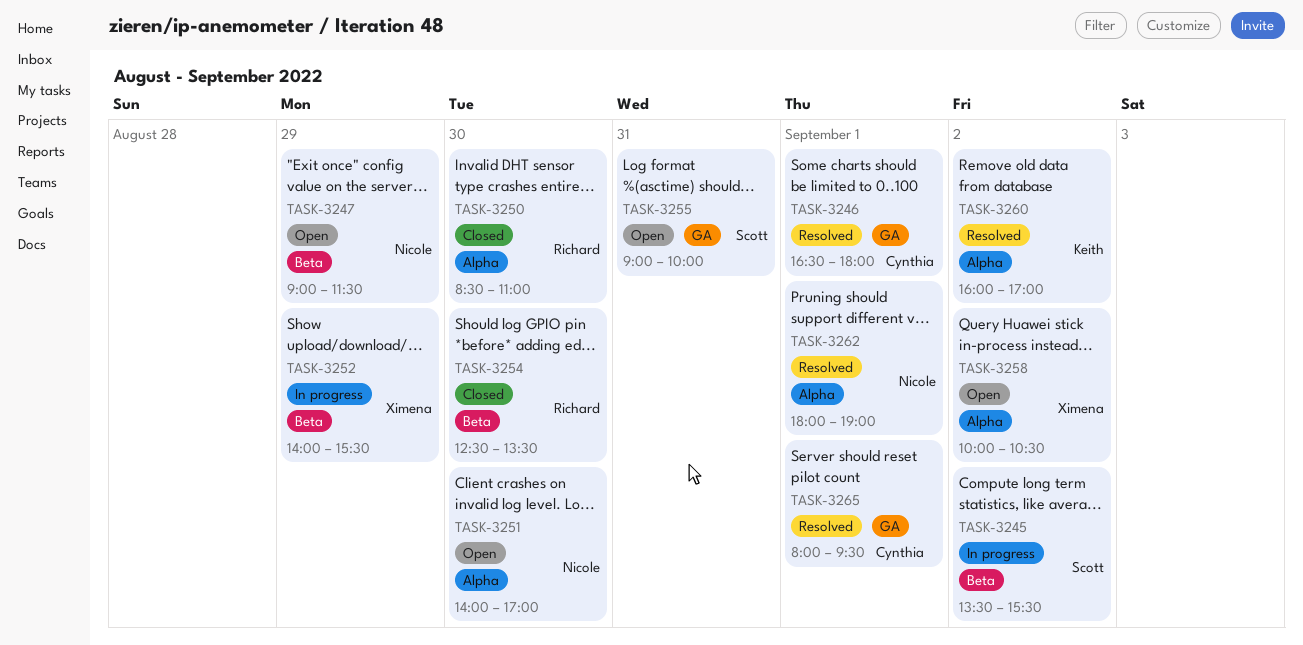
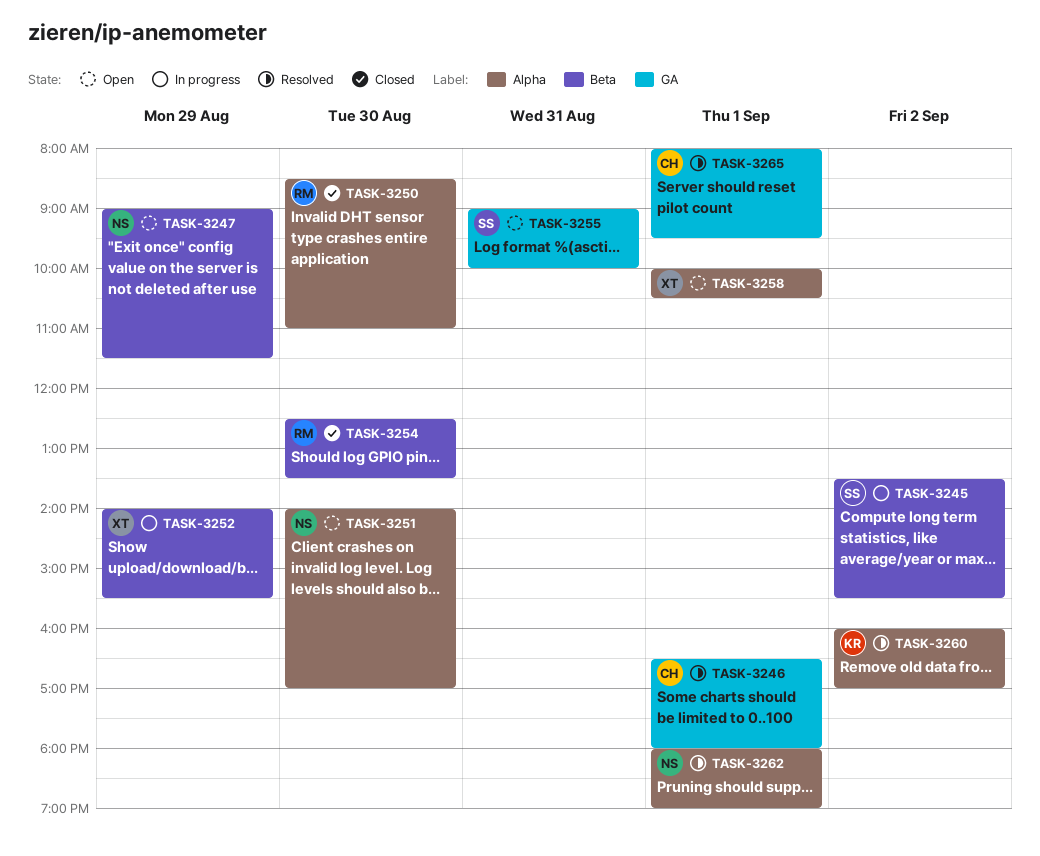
TASK-3258, day: Sep 2 -> Sep 1

